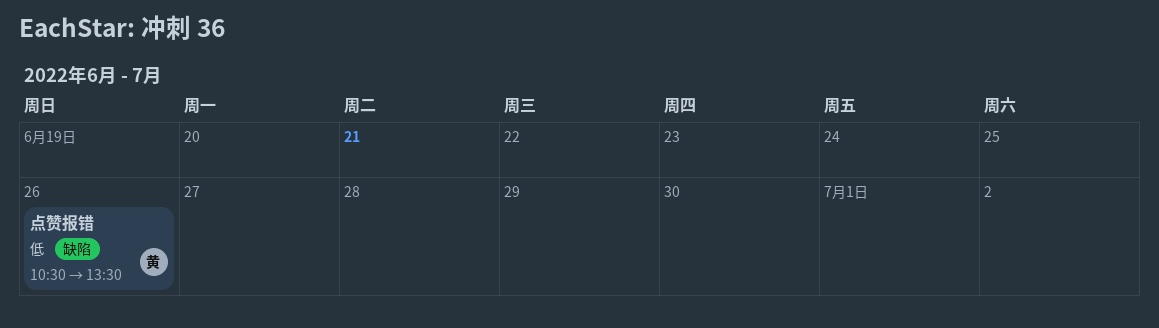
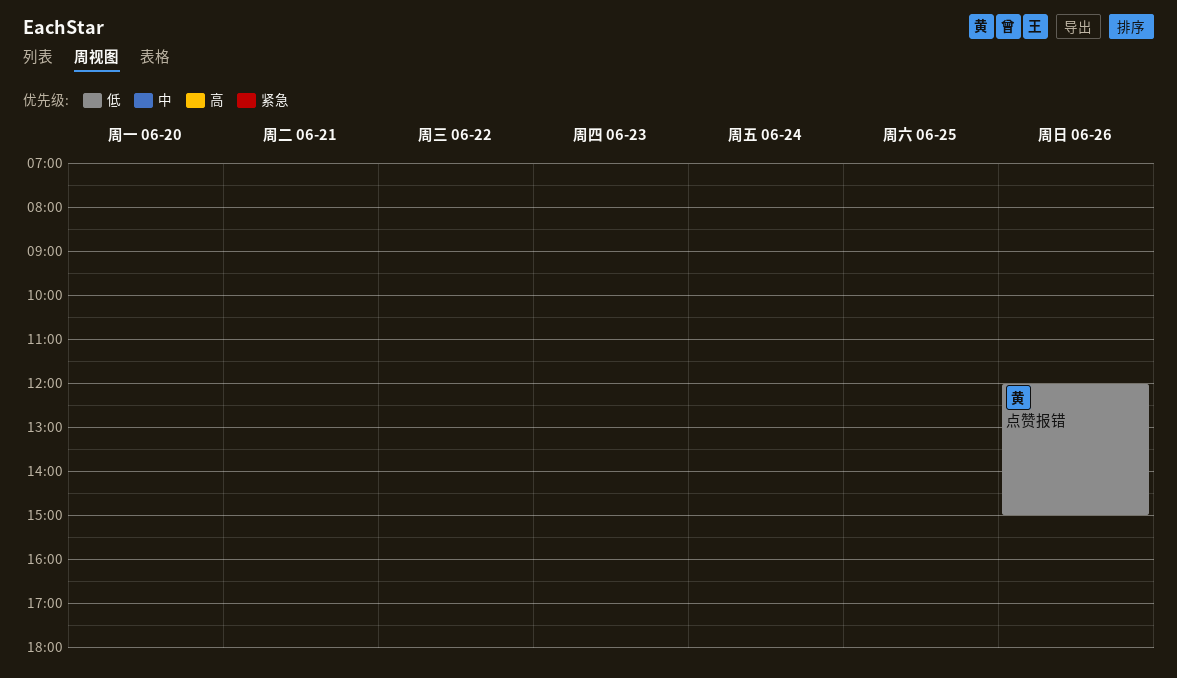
点赞报错, begins: 10:30 -> 12:00
点赞报错, ends: 13:30 -> 15:00

